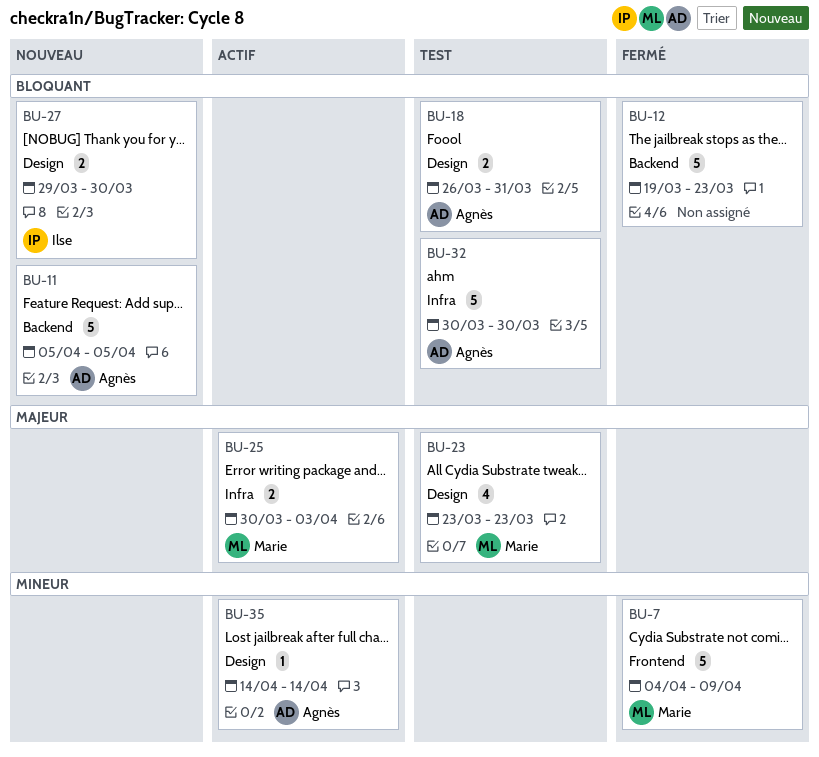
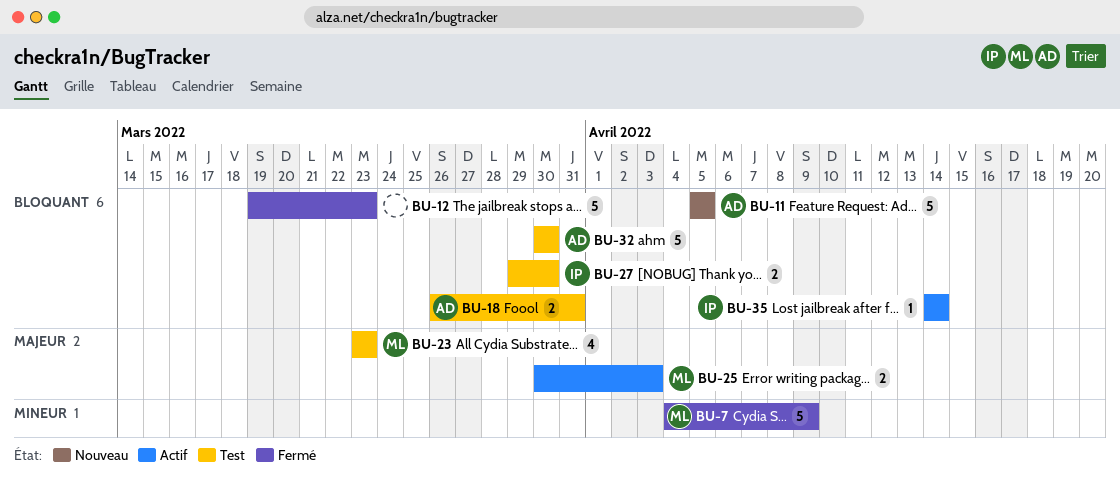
BU-27, status: Nouveau -> Test
BU-35, owner: Agnès -> Ilse
BU-35, priority: Mineur -> Bloquant

